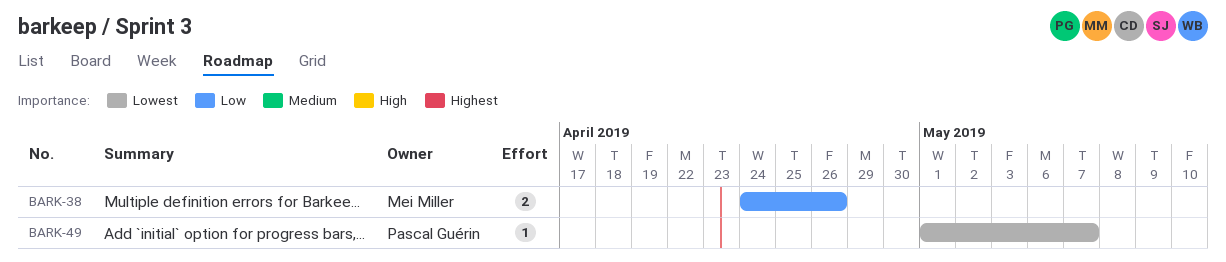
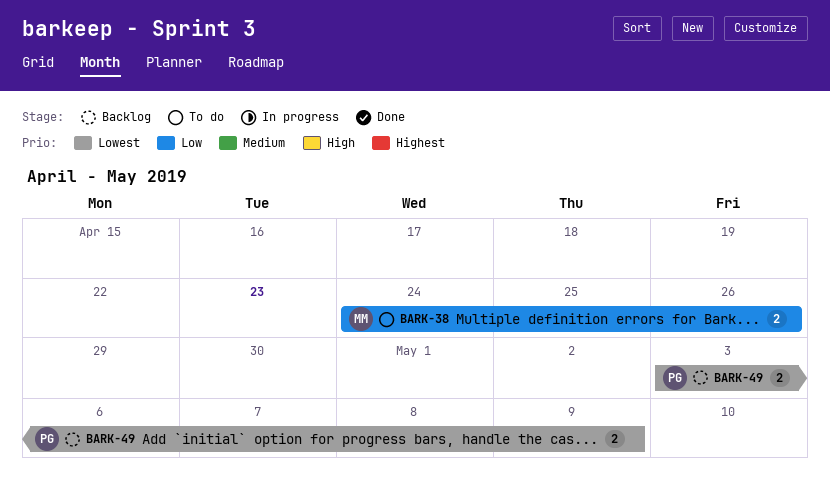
BARK-49, estimate: 1 -> 2
BARK-49, start: May 1 -> May 3
BARK-49, due: May 7 -> May 9

